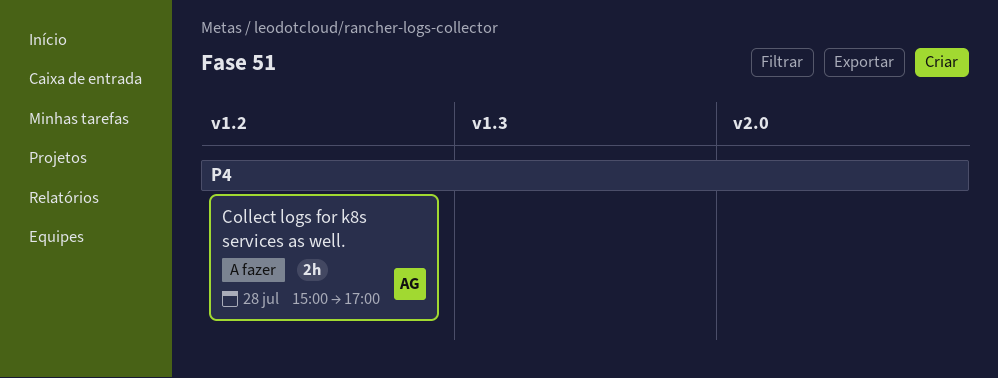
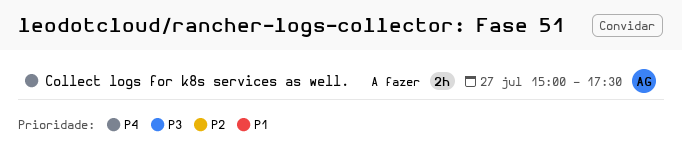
Collect logs for k8s services as well., day: Jul 28 -> Jul 27
Collect logs for k8s services as well., ends: 17:00 -> 17:30

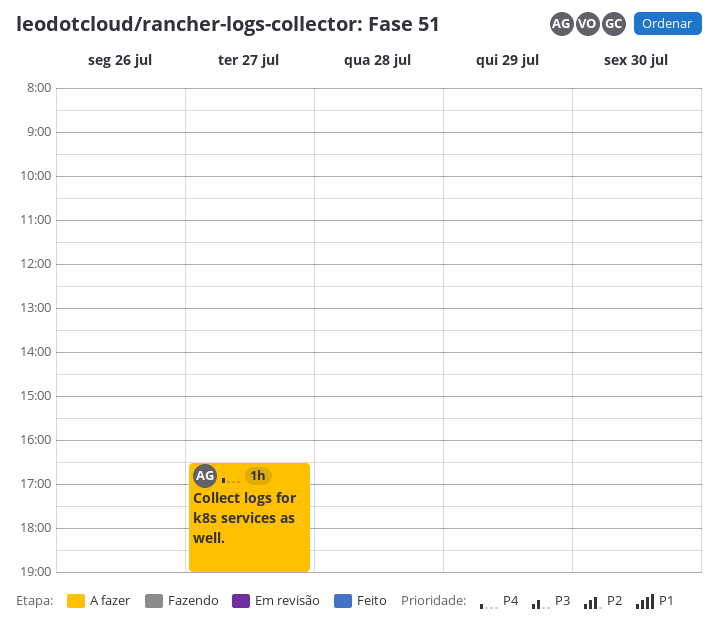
Collect logs for k8s services as well., estimate: 2h -> 1h
Collect logs for k8s services as well., begins: 15:00 -> 16:30
Collect logs for k8s services as well., ends: 17:30 -> 19:00

